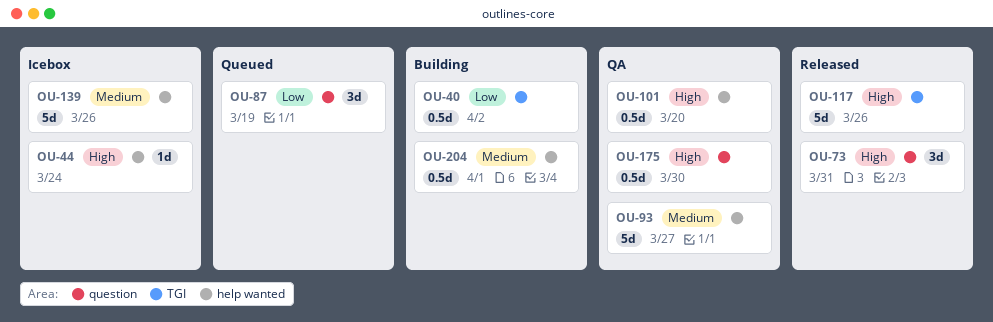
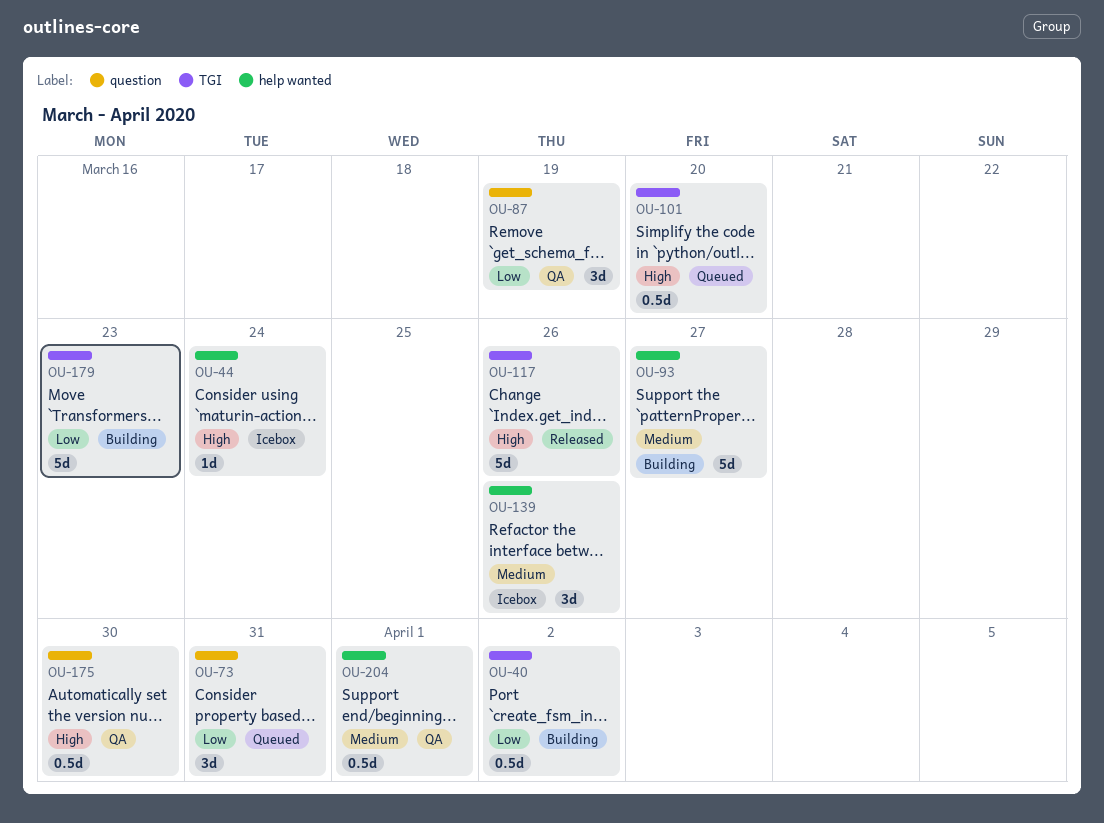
OU-73, status: Released -> Queued
OU-73, priority: High -> Low
OU-87, status: Queued -> QA
OU-93, status: QA -> Building
OU-101, status: QA -> Queued
OU-101, label: help wanted -> TGI
OU-139, estimate: 5d -> 3d
OU-179: none -> present
OU-204, status: Building -> QA

